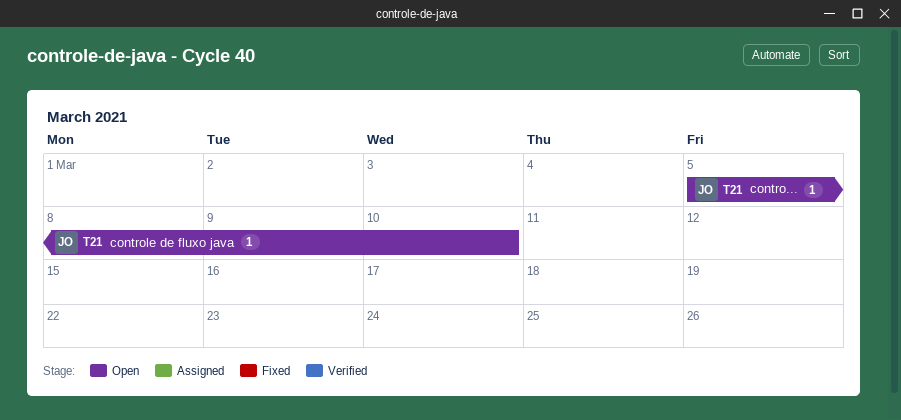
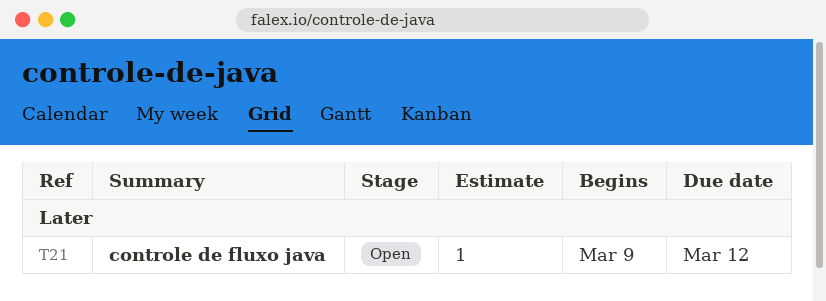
T21, start: Mar 5 -> Mar 9
T21, due: Mar 10 -> Mar 12

